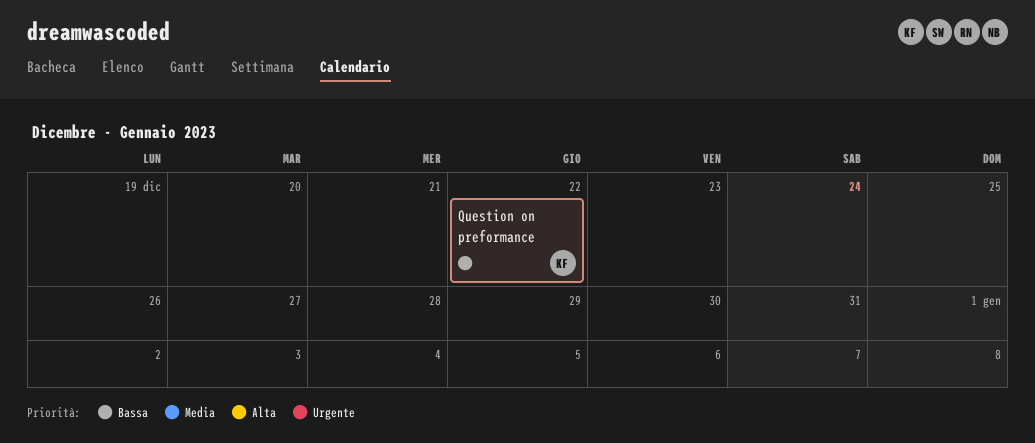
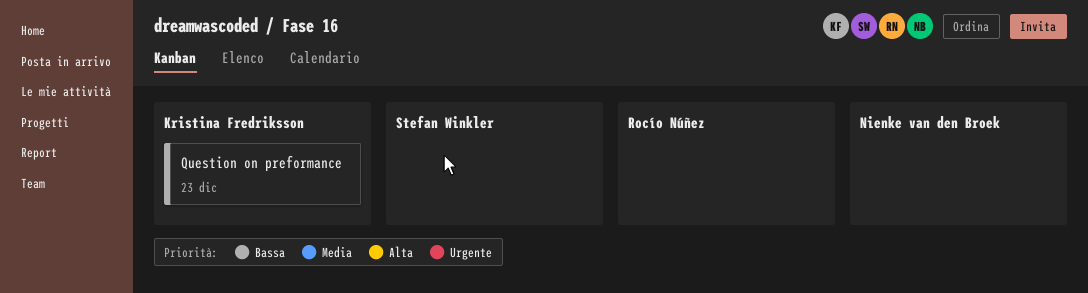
Question on preformance, due: Dec 22 -> Dec 23

